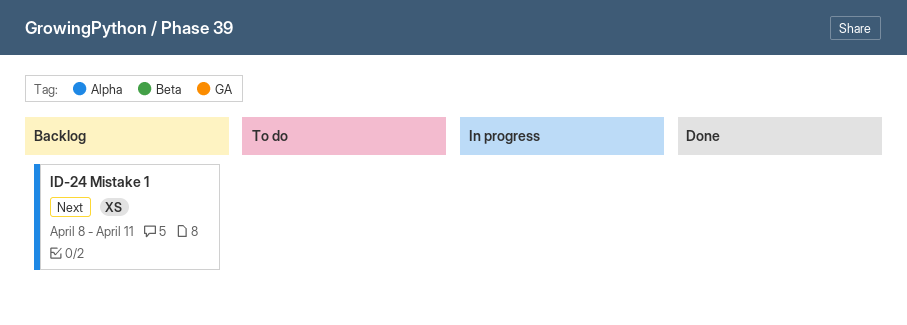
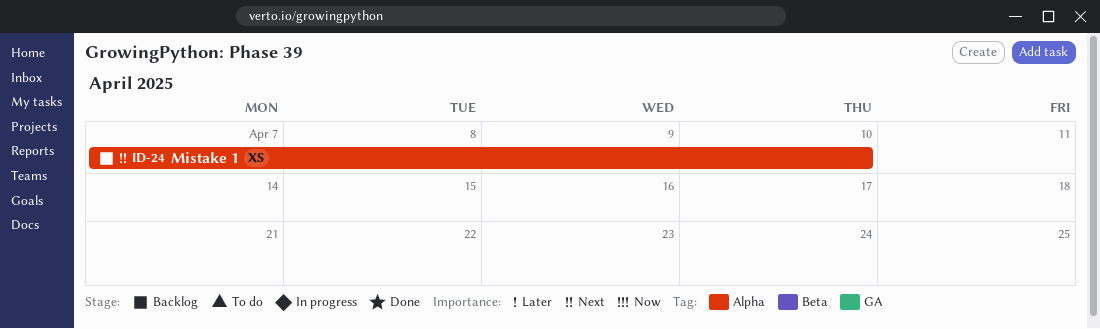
ID-24, start: Apr 8 -> Apr 7
ID-24, due: Apr 11 -> Apr 10

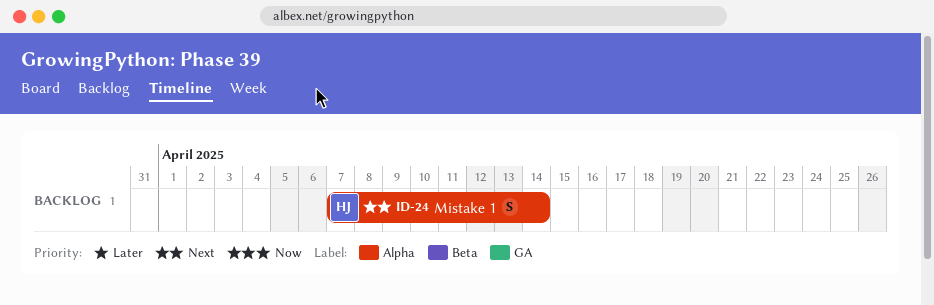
ID-24, estimate: XS -> S
ID-24, due: Apr 10 -> Apr 14

